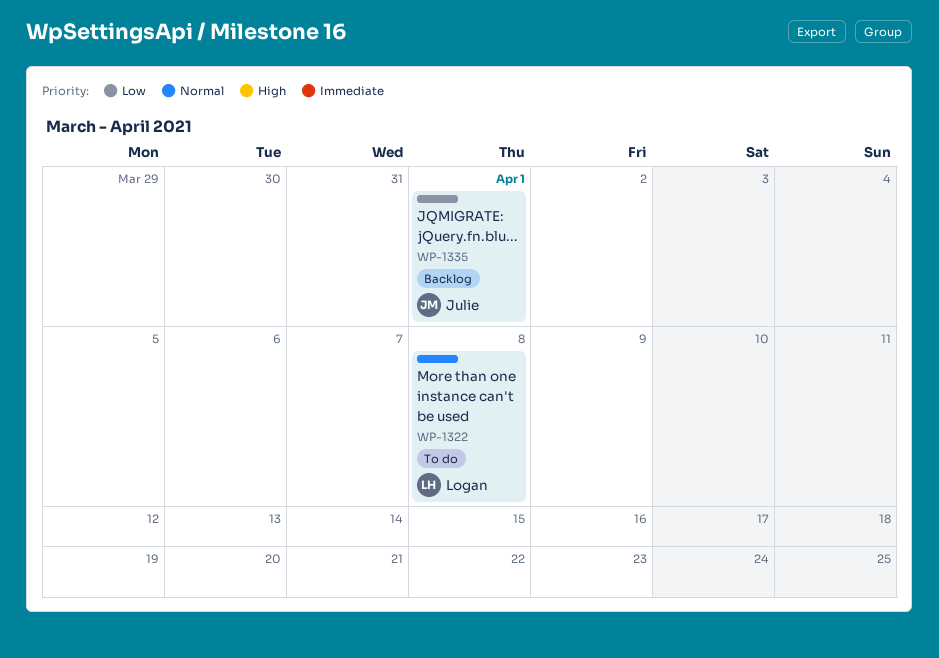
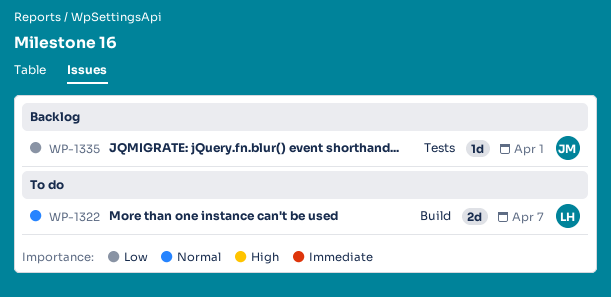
WP-1322, due: Apr 8 -> Apr 7

